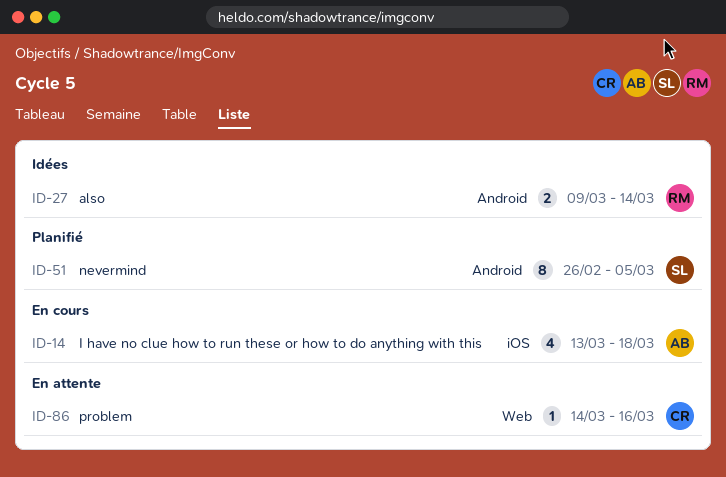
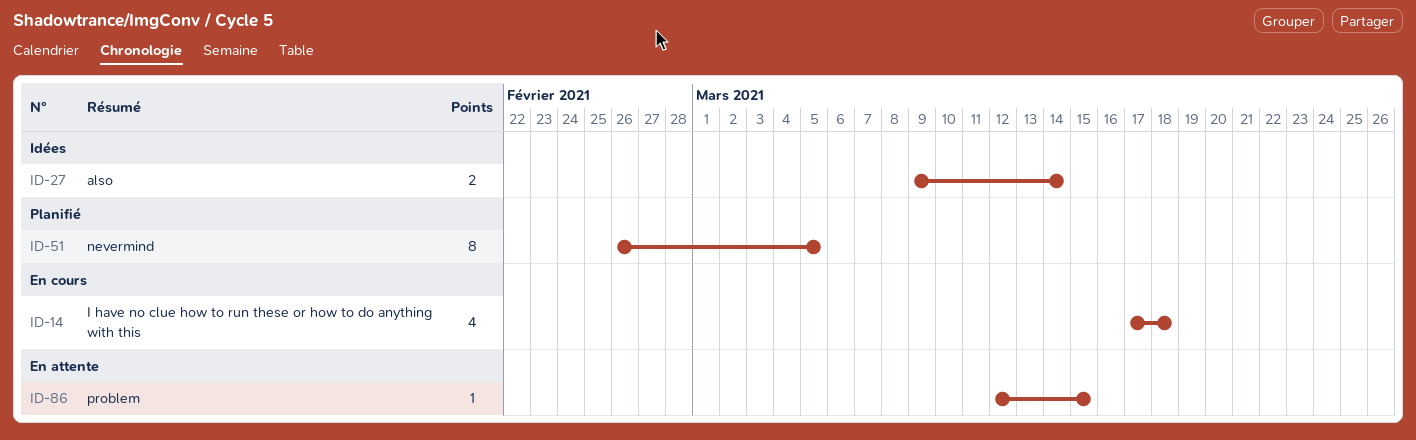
ID-14, start: Mar 13 -> Mar 17
ID-86, start: Mar 14 -> Mar 12
ID-86, due: Mar 16 -> Mar 15

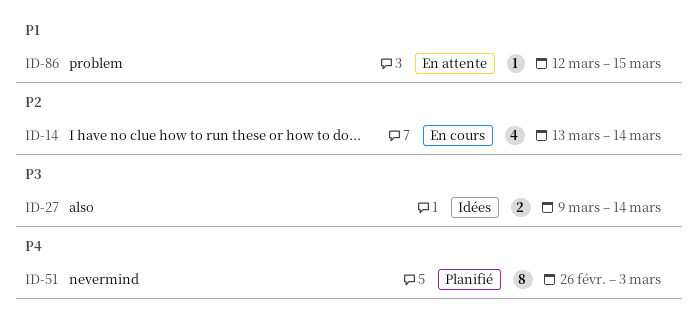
ID-14, start: Mar 17 -> Mar 13
ID-14, due: Mar 18 -> Mar 14
ID-51, due: Mar 5 -> Mar 3

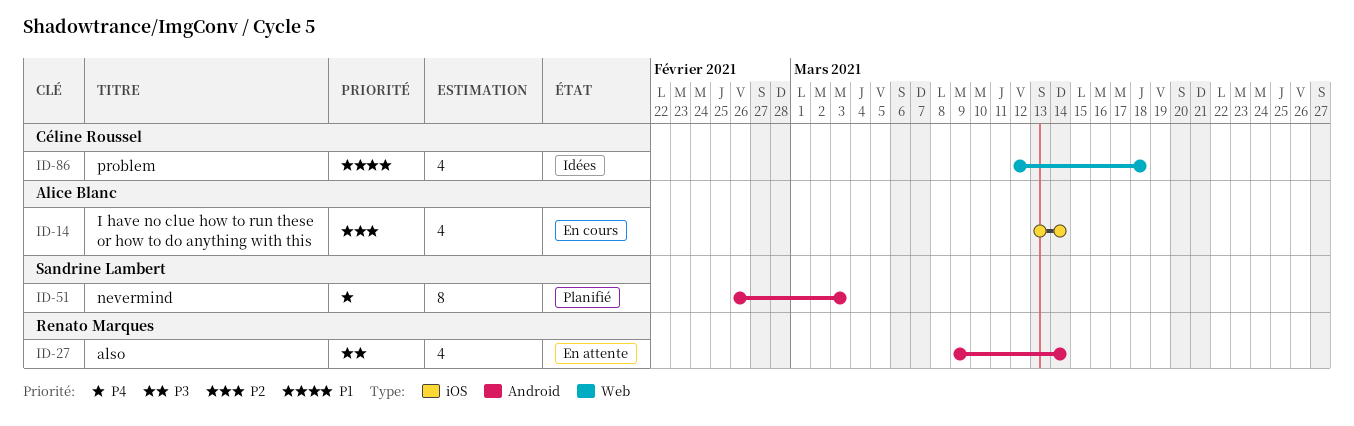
ID-27, status: Idées -> En attente
ID-27, estimate: 2 -> 4
ID-86, status: En attente -> Idées
ID-86, estimate: 1 -> 4
ID-86, due: Mar 15 -> Mar 18

